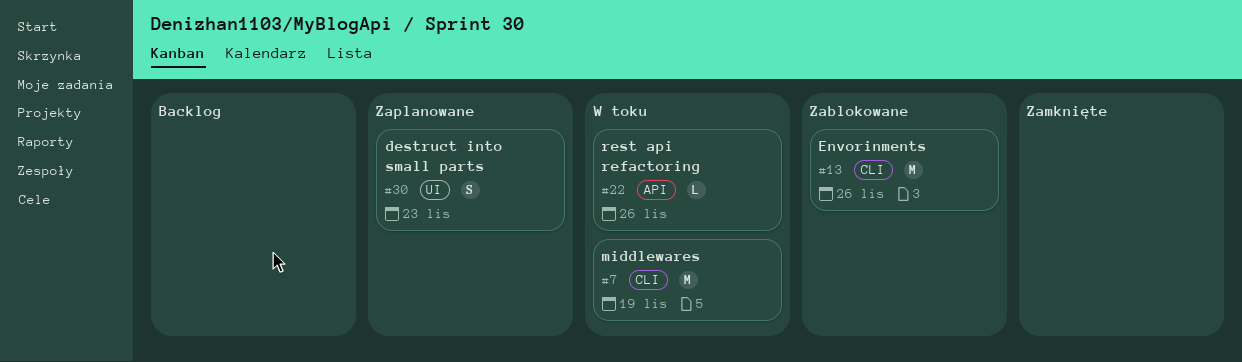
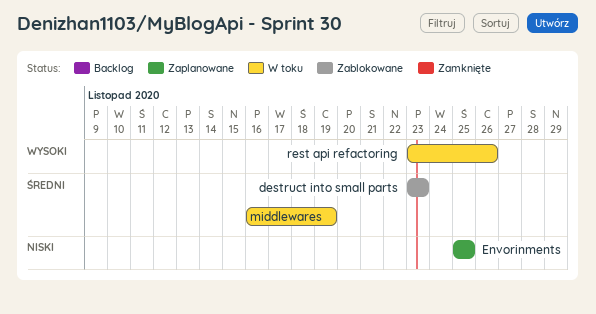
destruct into small parts, status: Zaplanowane -> Zablokowane
Envorinments, status: Zablokowane -> Zaplanowane
Envorinments, due: Nov 26 -> Nov 25

